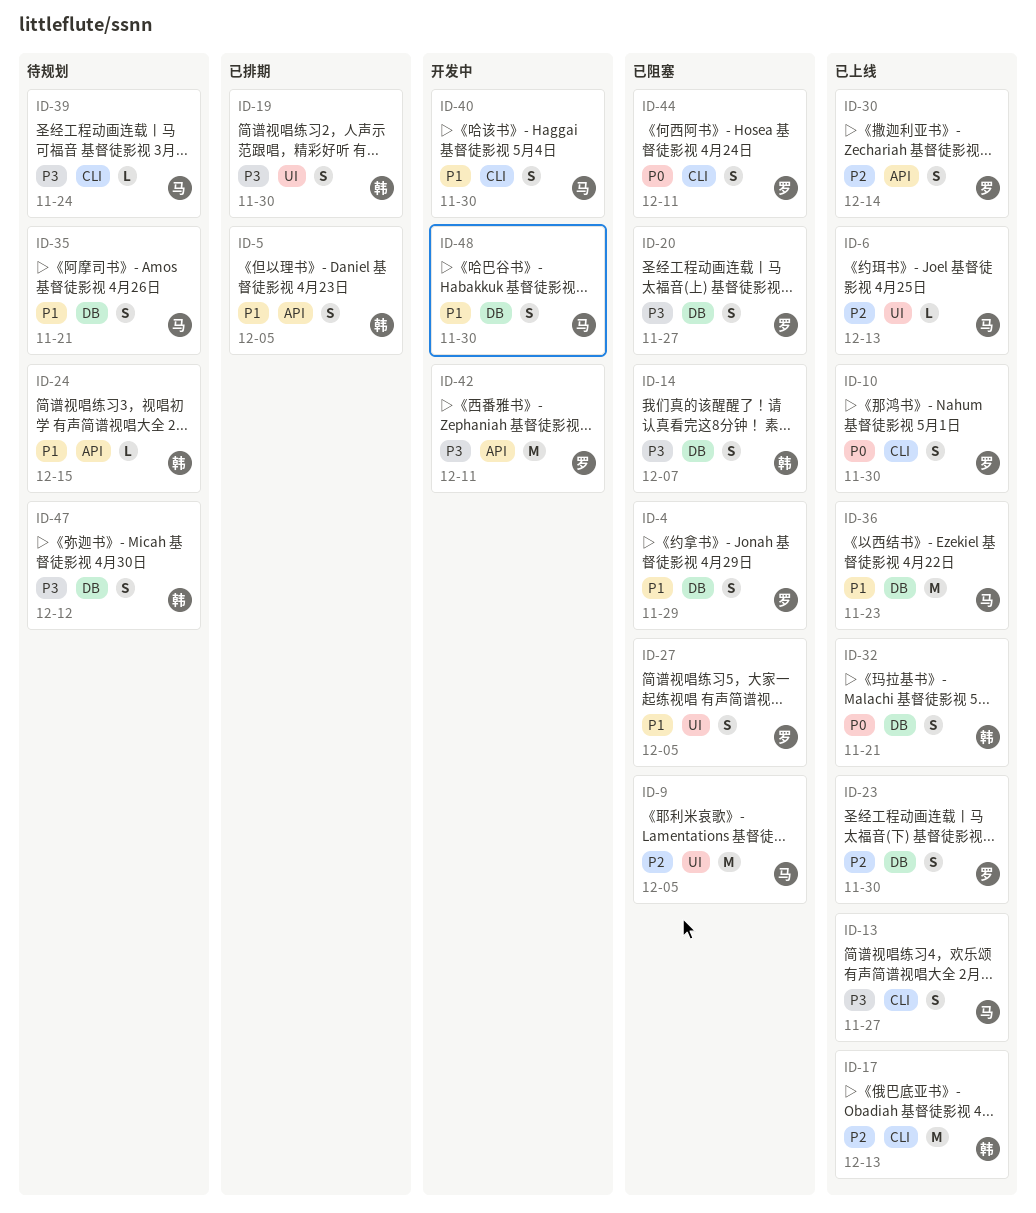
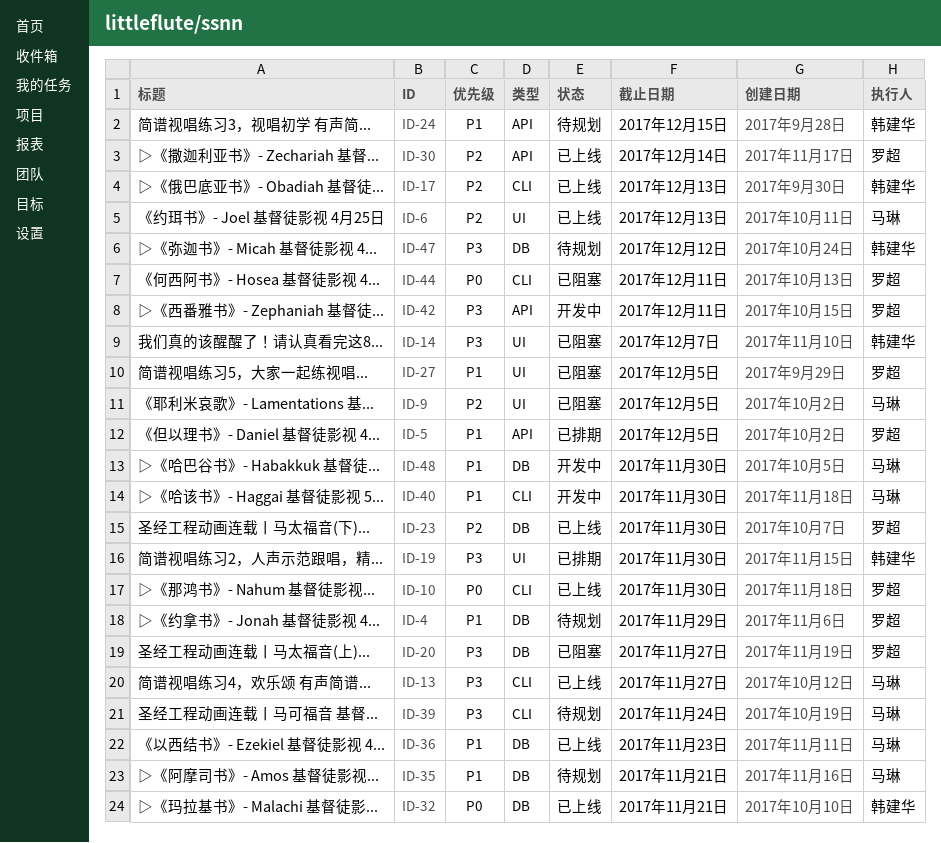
ID-4, status: 已阻塞 -> 待规划
ID-5, owner: 韩建华 -> 罗超
ID-14, label: DB -> UI

